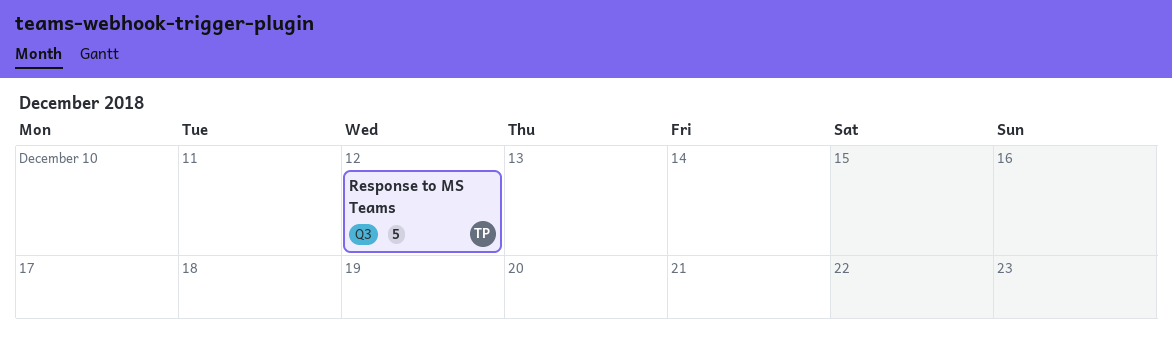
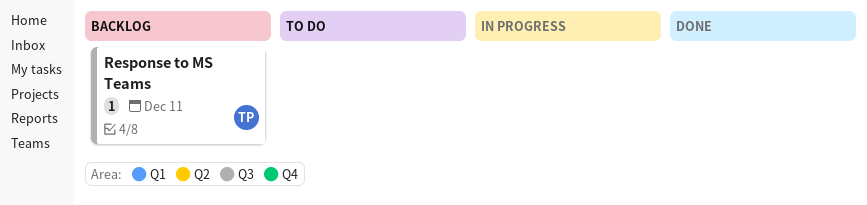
Response to MS Teams, estimate: 5 -> 1
Response to MS Teams, due: Dec 12 -> Dec 11

